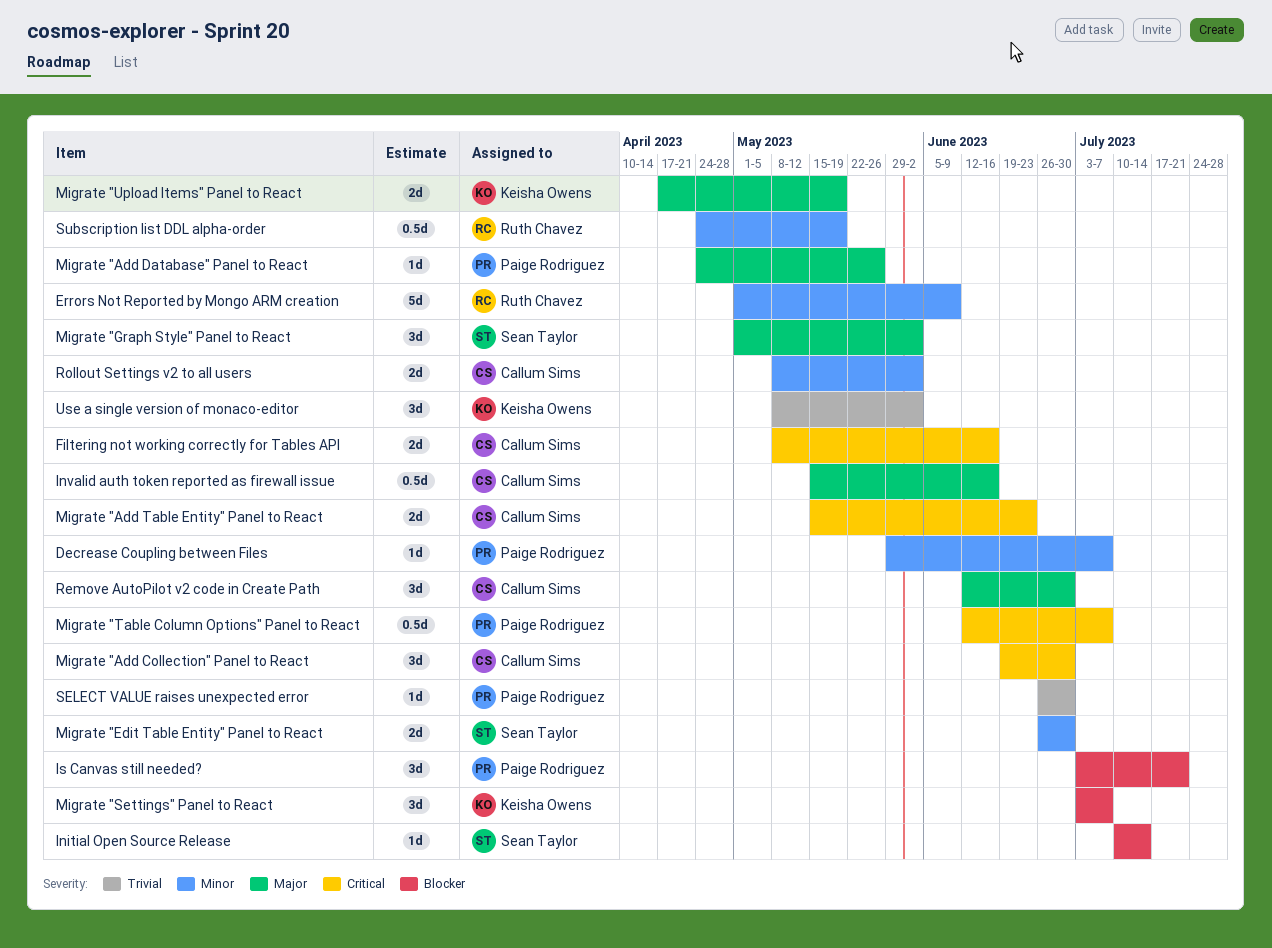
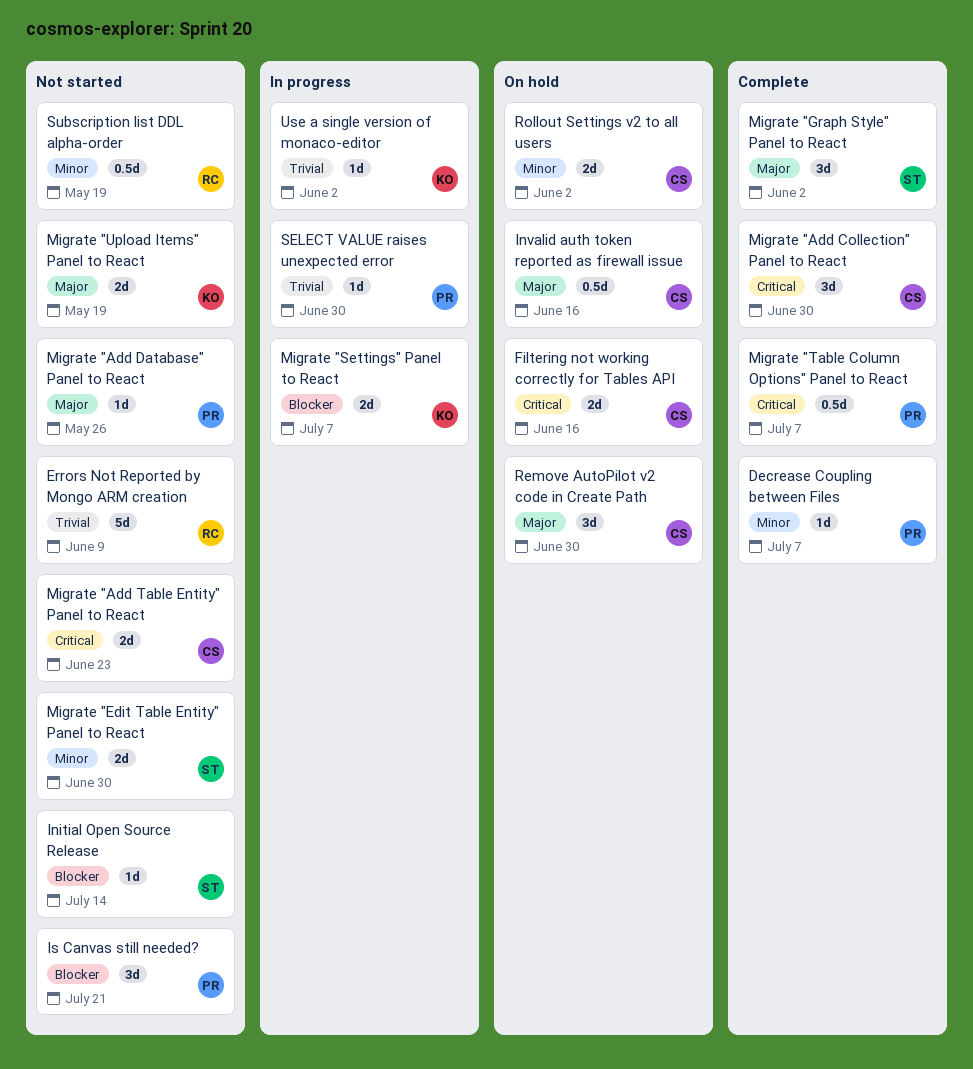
Errors Not Reported by Mongo ARM creation, priority: Minor -> Trivial
Migrate "Settings" Panel to React, estimate: 3d -> 2d
Use a single version of monaco-editor, estimate: 3d -> 1d

